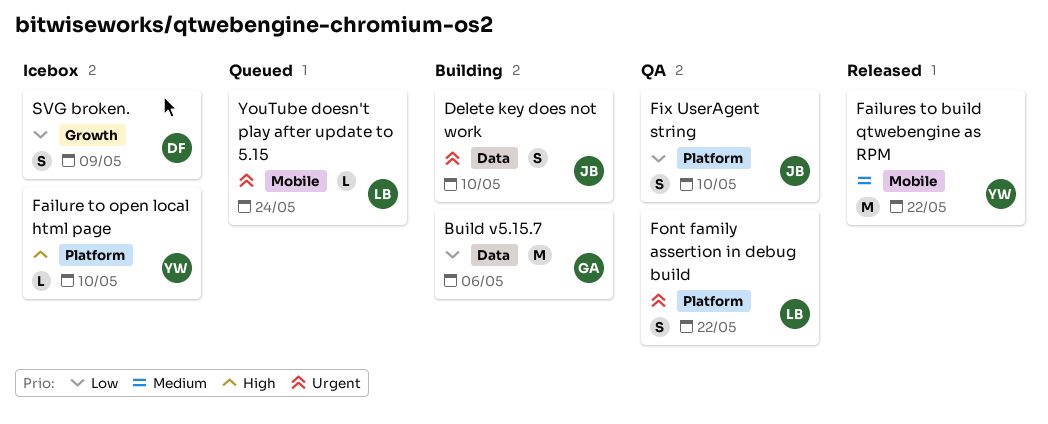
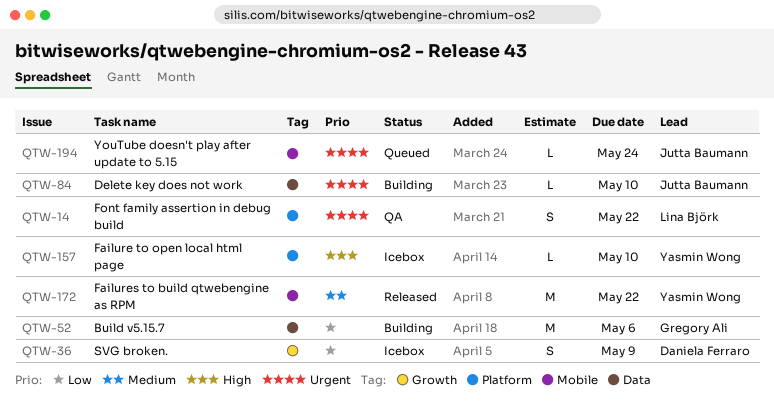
Delete key does not work, estimate: S -> L
Fix UserAgent string: present -> none
YouTube doesn't play after update to 5.15, owner: Lina Björk -> Jutta Baumann

